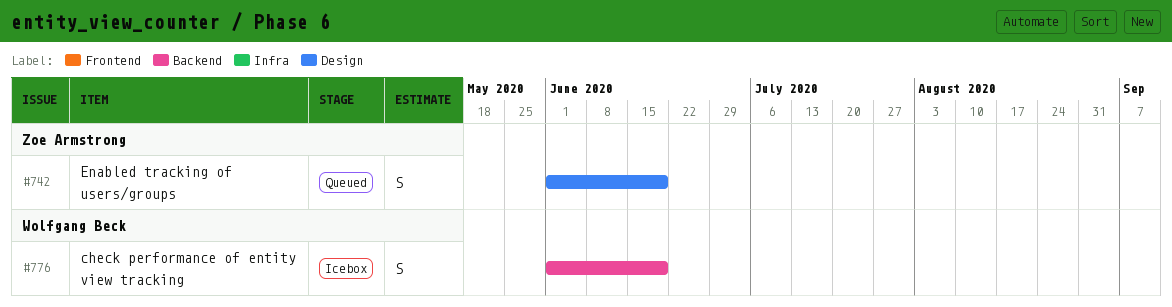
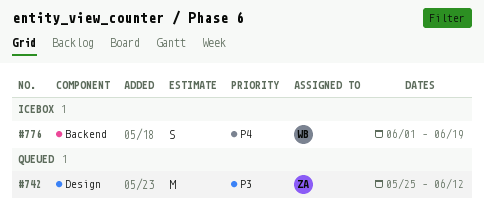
#742, estimate: S -> M
#742, start: Jun 1 -> May 25
#742, due: Jun 19 -> Jun 12

